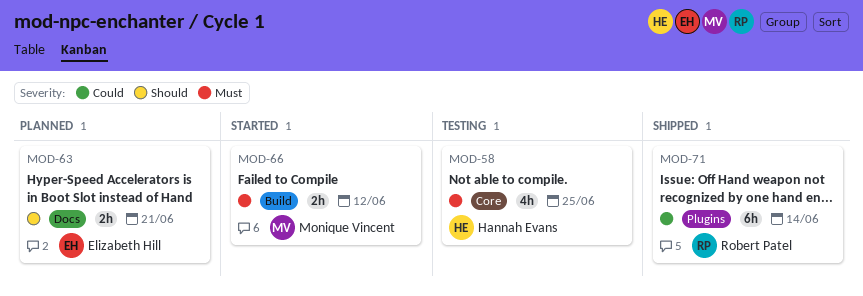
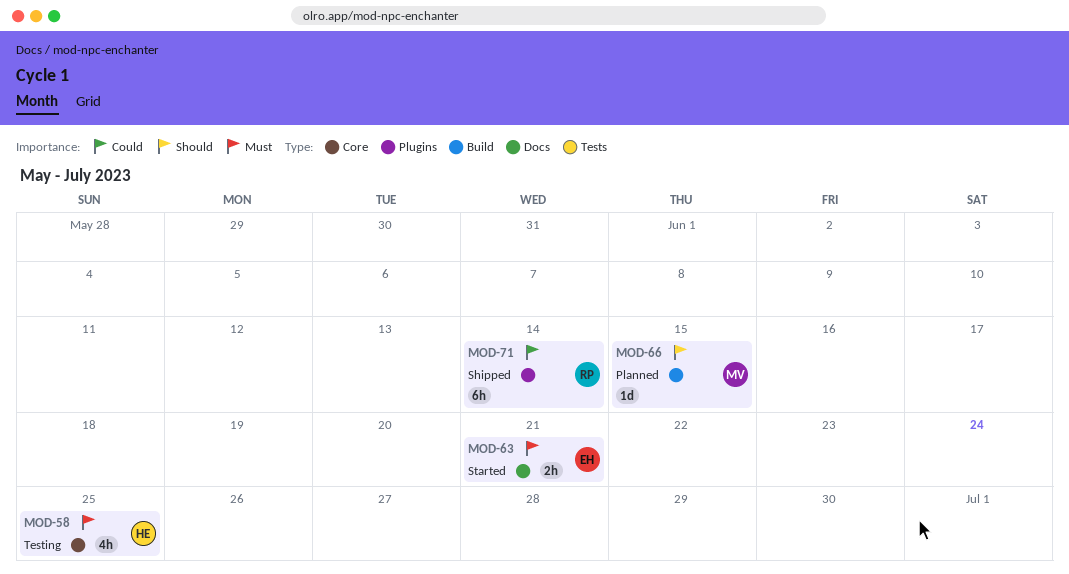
MOD-63, status: Planned -> Started
MOD-63, priority: Should -> Must
MOD-66, status: Started -> Planned
MOD-66, priority: Must -> Should
MOD-66, estimate: 2h -> 1d
MOD-66, due: Jun 12 -> Jun 15

